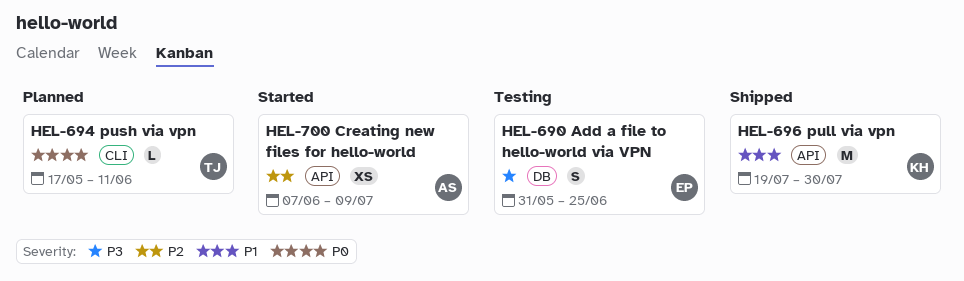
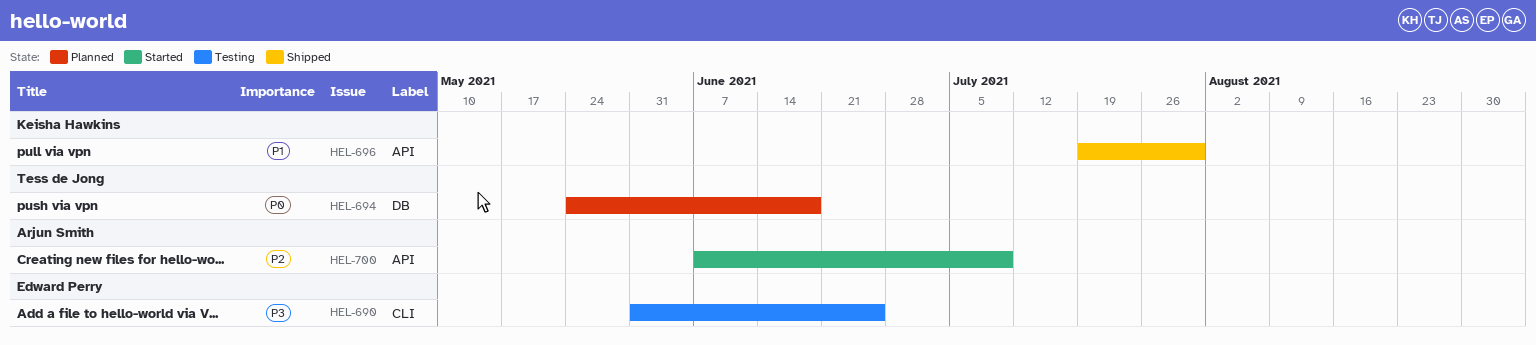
HEL-690, label: DB -> CLI
HEL-694, label: CLI -> DB
HEL-694, start: May 17 -> May 24
HEL-694, due: Jun 11 -> Jun 18

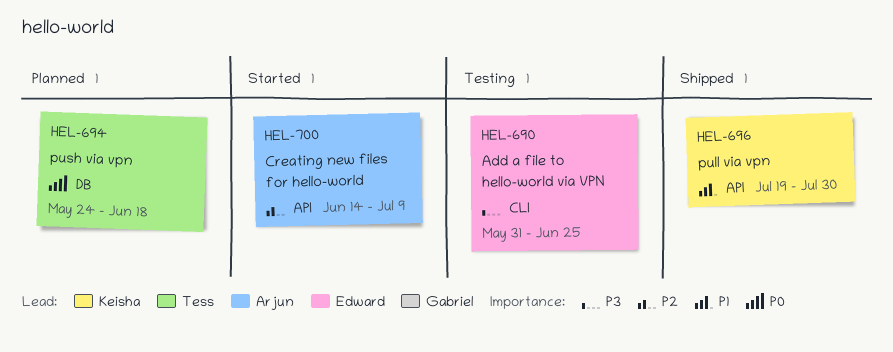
HEL-700, start: Jun 7 -> Jun 14

